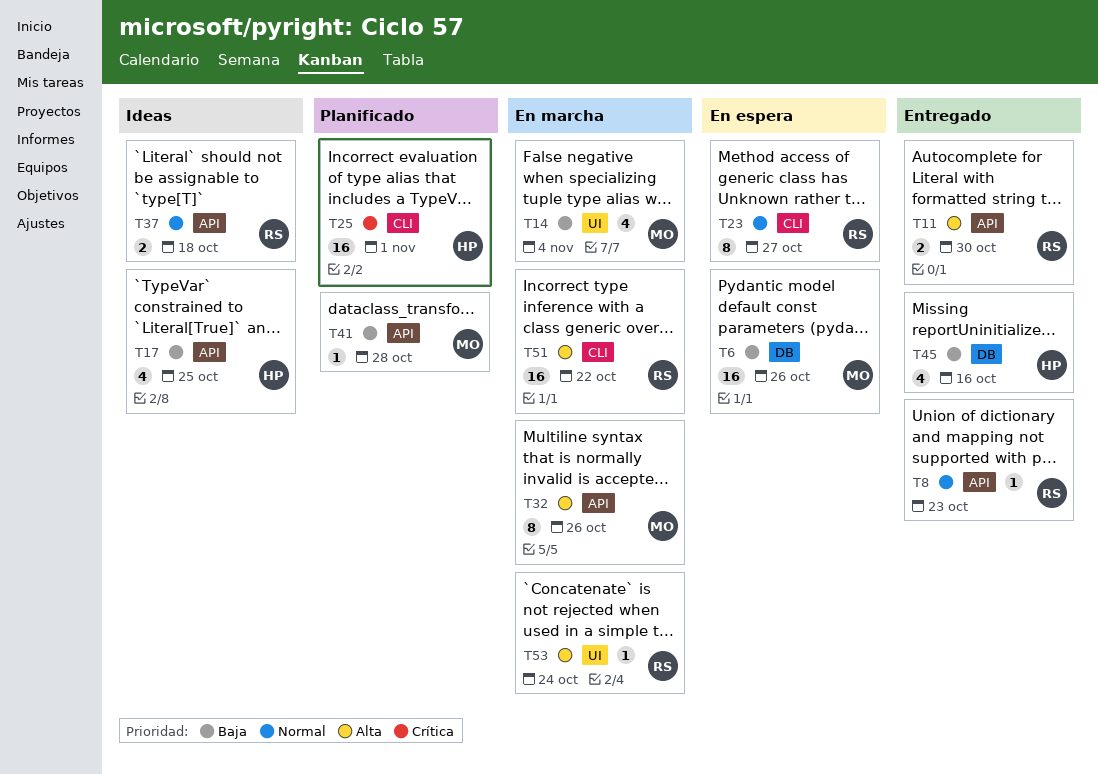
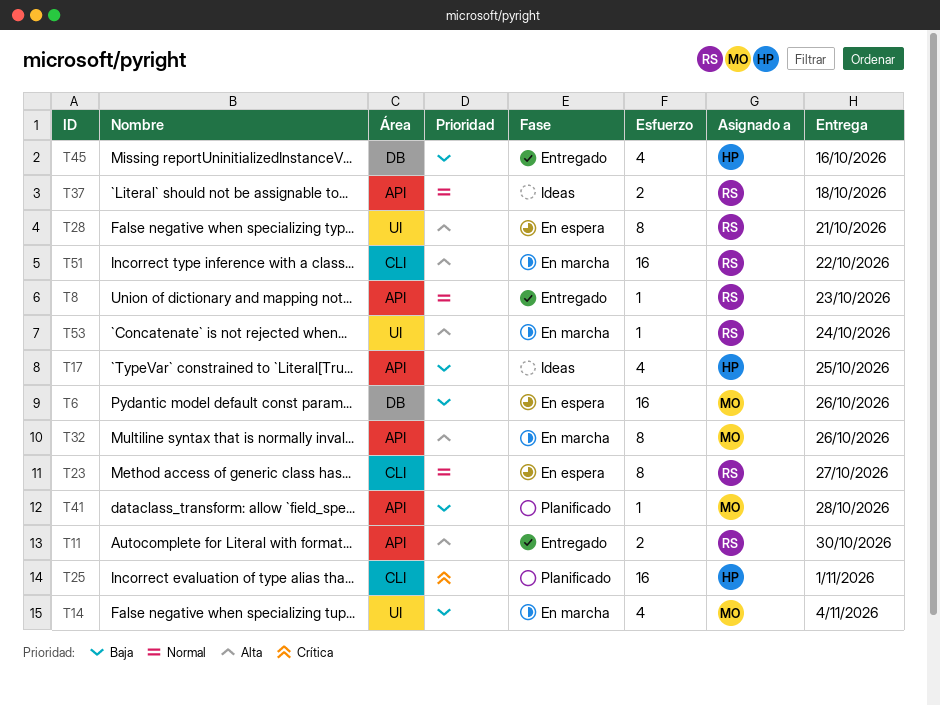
T28: none -> present

